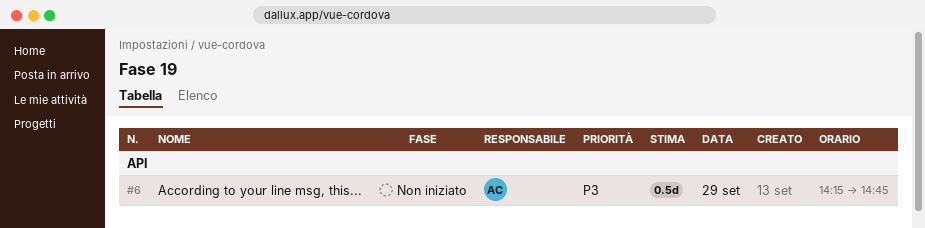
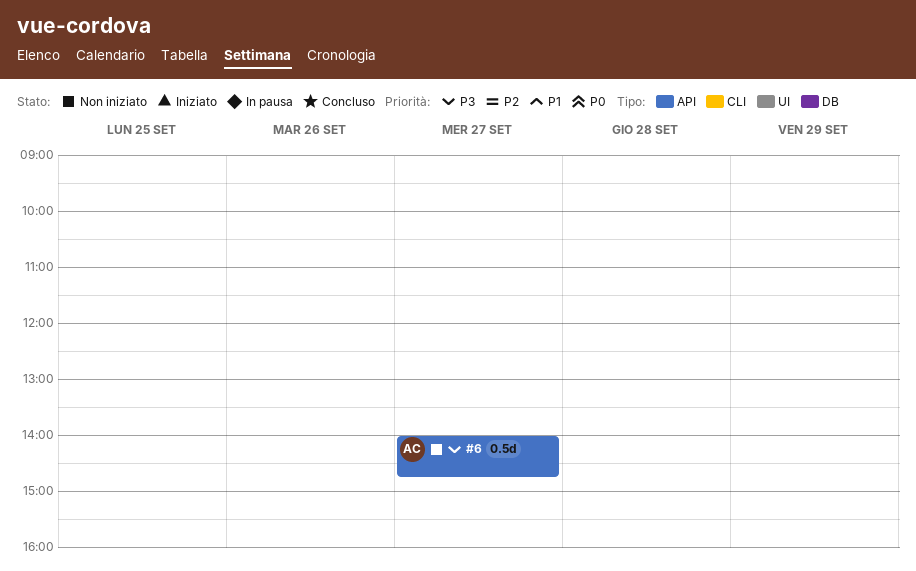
#6, day: Sep 29 -> Sep 27
#6, begins: 14:15 -> 14:00

